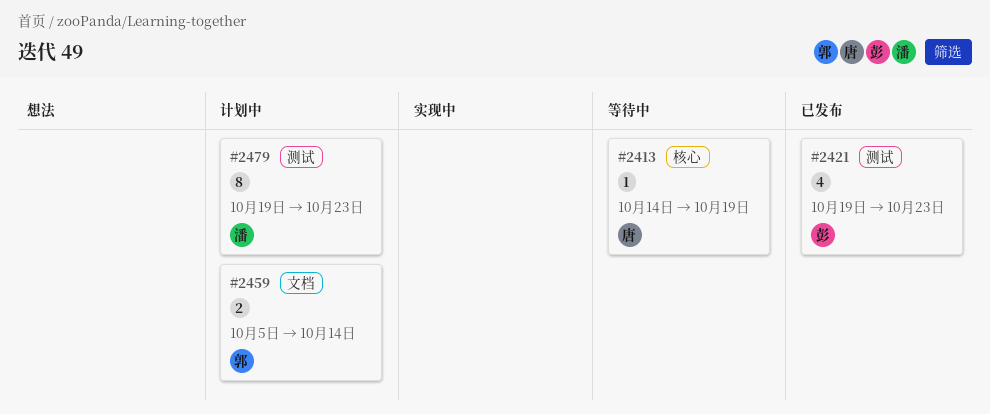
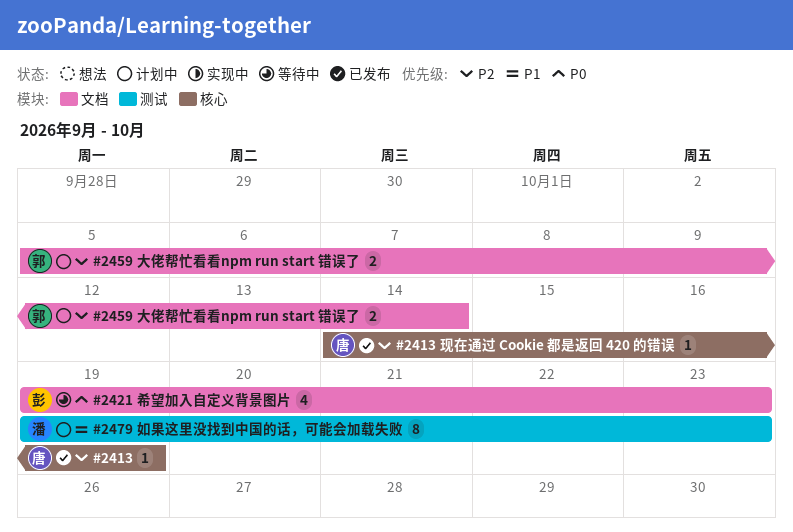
#2413, status: 等待中 -> 已发布
#2421, status: 已发布 -> 等待中
#2421, label: 测试 -> 文档

